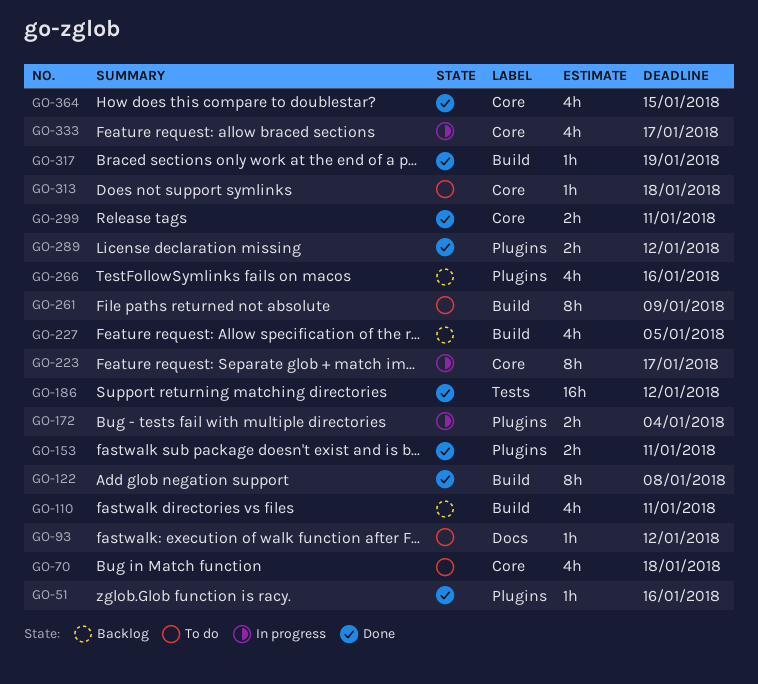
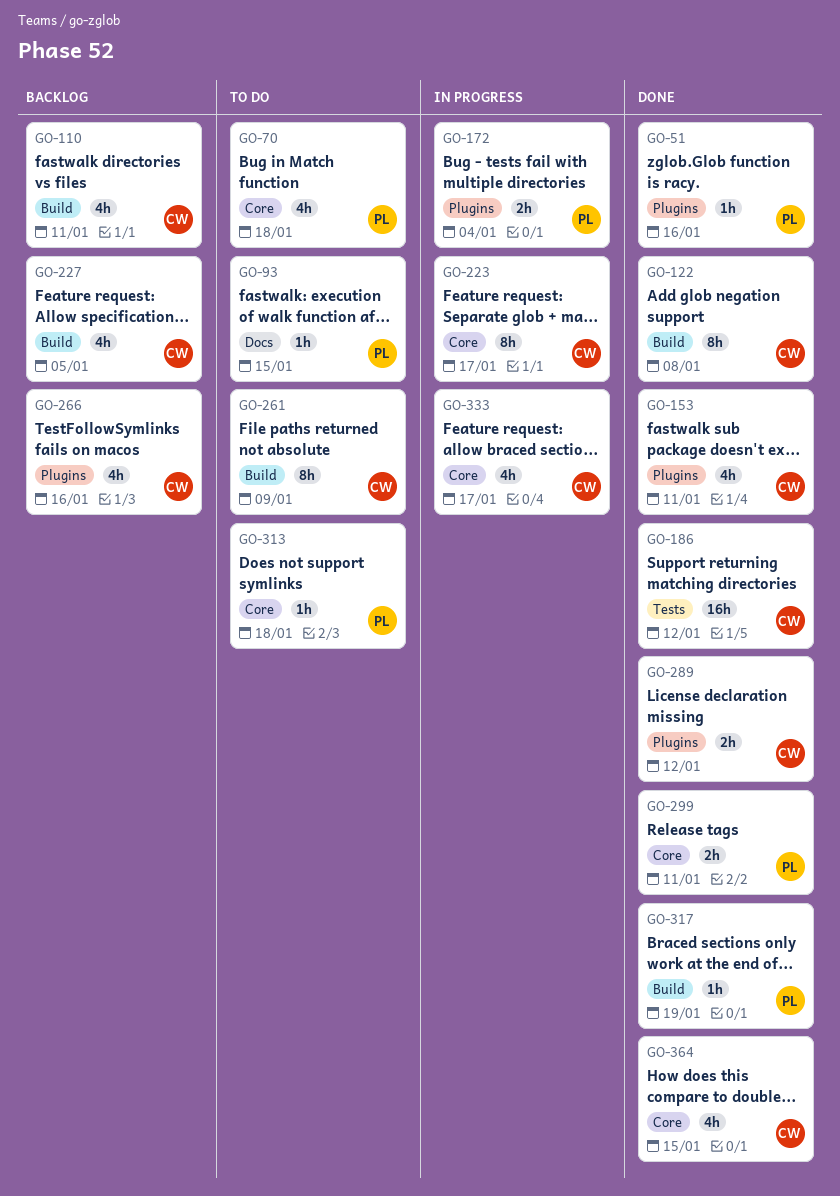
GO-93, due: Jan 12 -> Jan 15
GO-153, estimate: 2h -> 4h

